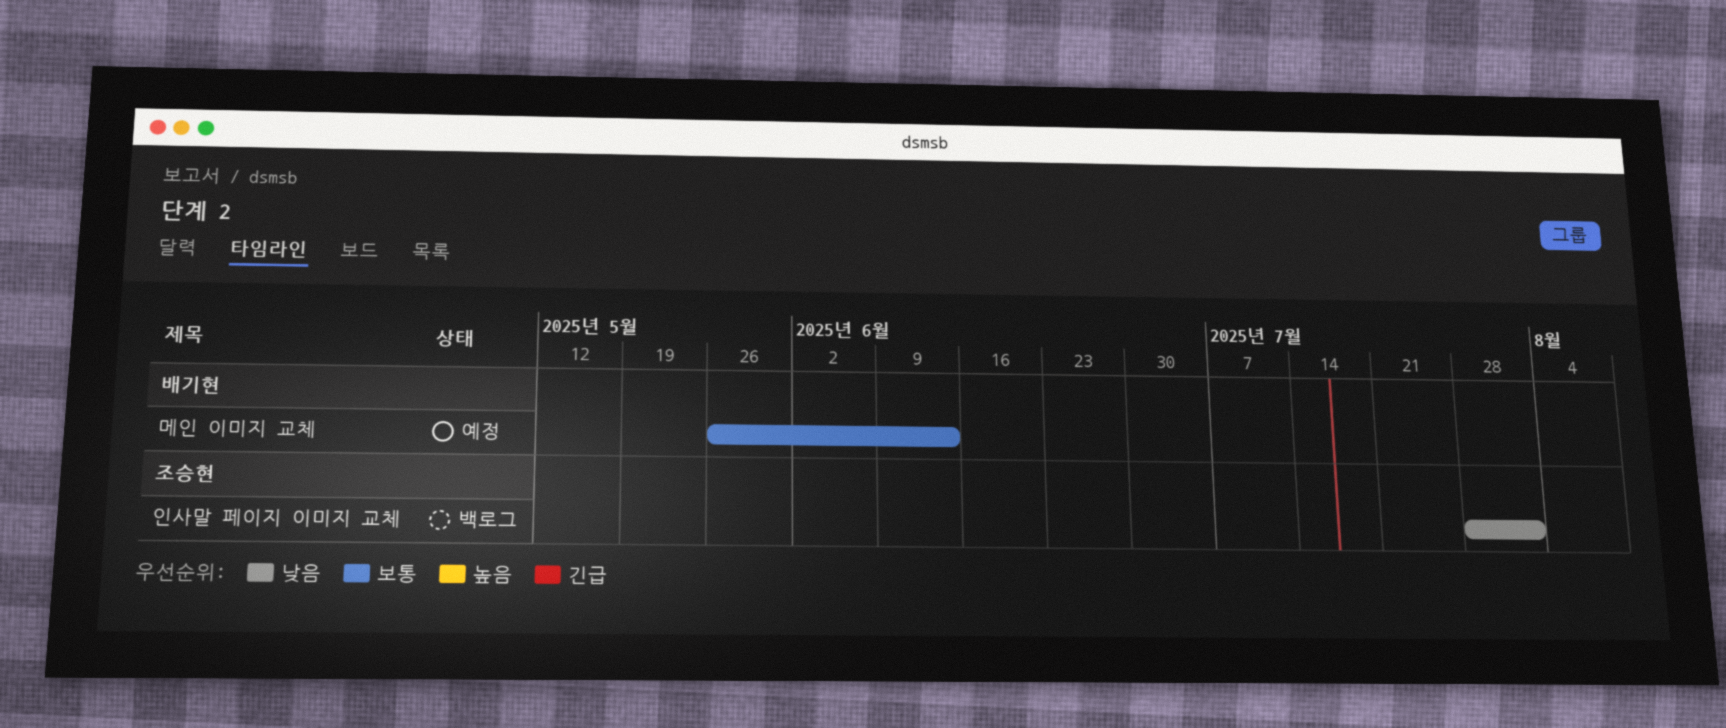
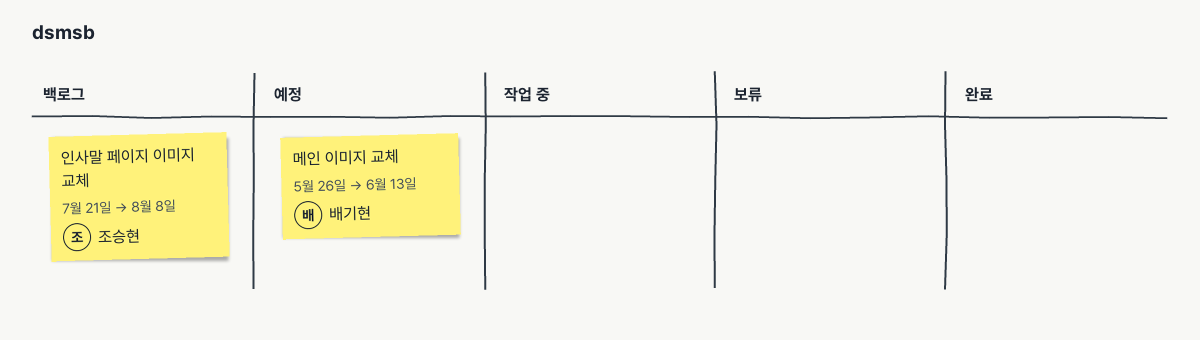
인사말 페이지 이미지 교체, start: Jul 28 -> Jul 21
인사말 페이지 이미지 교체, due: Aug 1 -> Aug 8

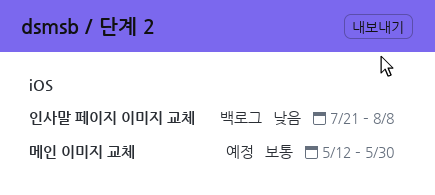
메인 이미지 교체, start: May 26 -> May 12
메인 이미지 교체, due: Jun 13 -> May 30

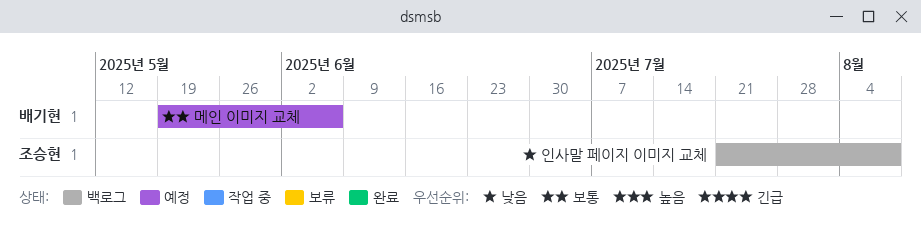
메인 이미지 교체, start: May 12 -> May 19
메인 이미지 교체, due: May 30 -> Jun 6

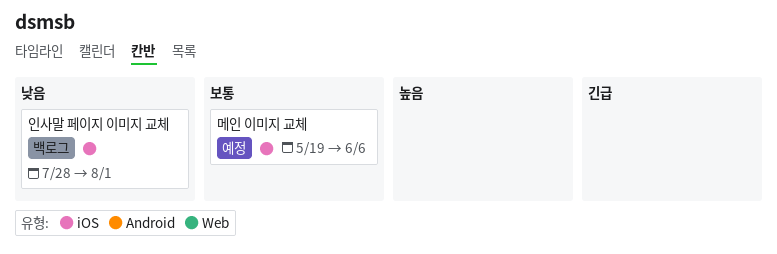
인사말 페이지 이미지 교체, start: Jul 21 -> Jul 28
인사말 페이지 이미지 교체, due: Aug 8 -> Aug 1

